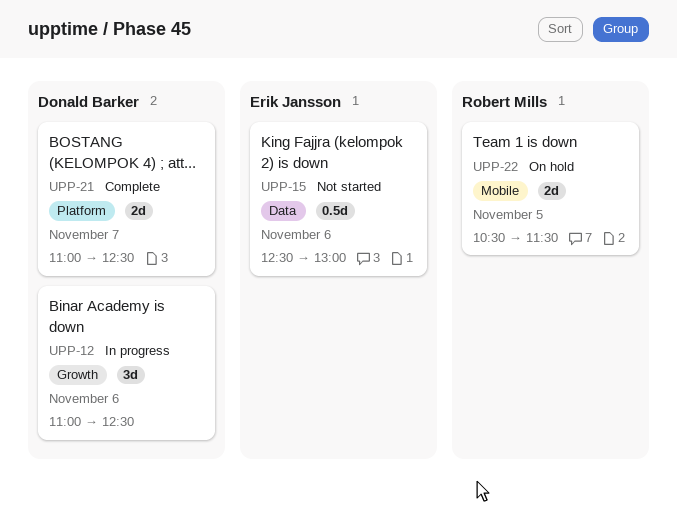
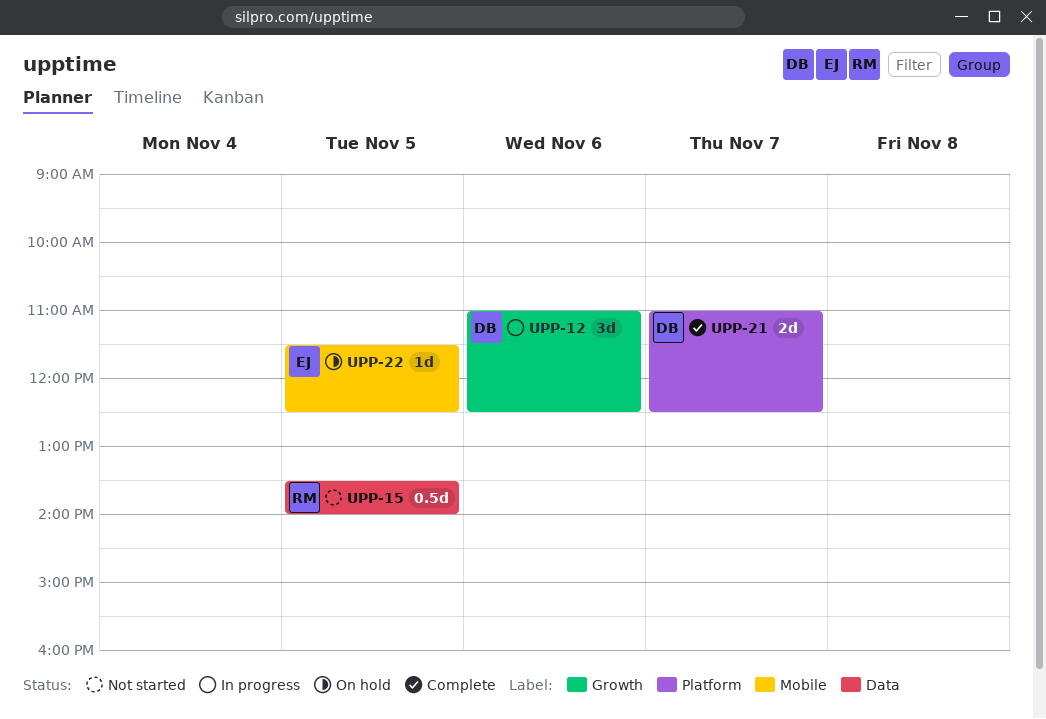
UPP-15, owner: Erik Jansson -> Robert Mills
UPP-15, day: Nov 6 -> Nov 5
UPP-15, begins: 12:30 -> 13:30
UPP-15, ends: 13:00 -> 14:00
UPP-22, owner: Robert Mills -> Erik Jansson
UPP-22, estimate: 2d -> 1d
UPP-22, begins: 10:30 -> 11:30
UPP-22, ends: 11:30 -> 12:30

